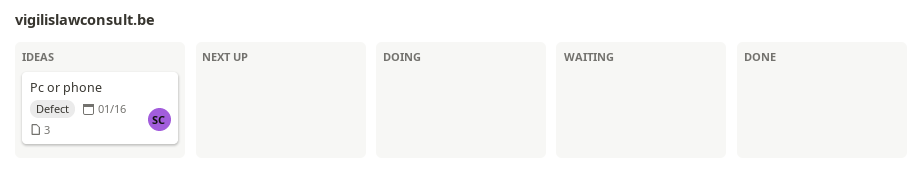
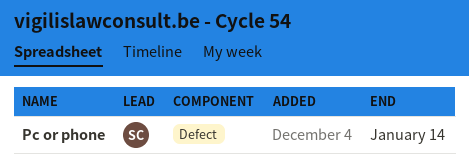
Pc or phone, due: Jan 16 -> Jan 14

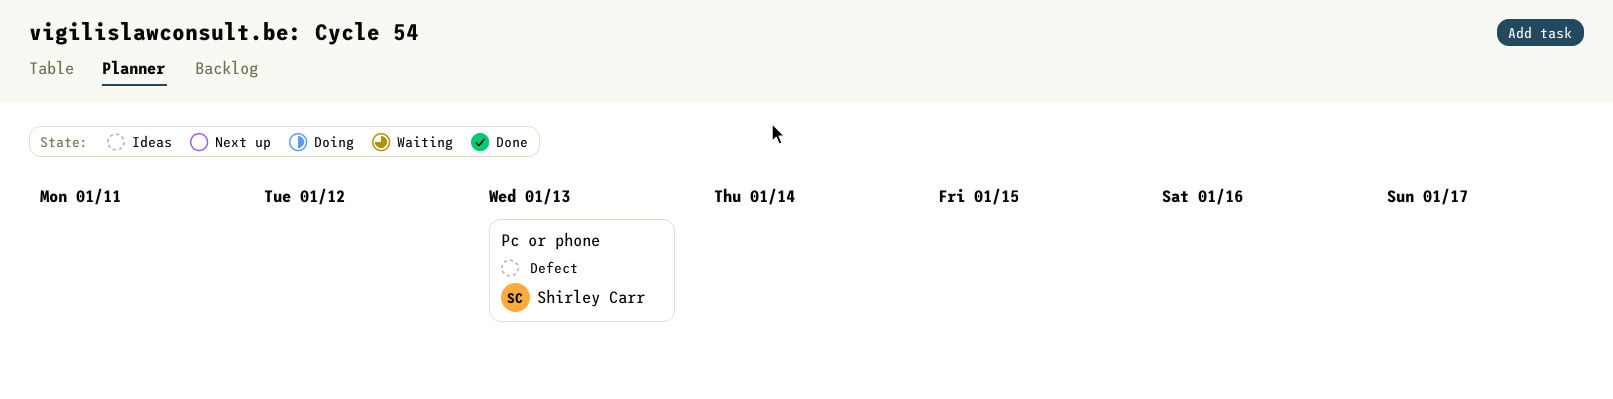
Pc or phone, due: Jan 14 -> Jan 13

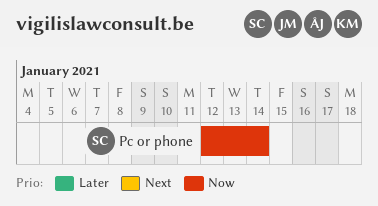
Pc or phone, due: Jan 13 -> Jan 14

